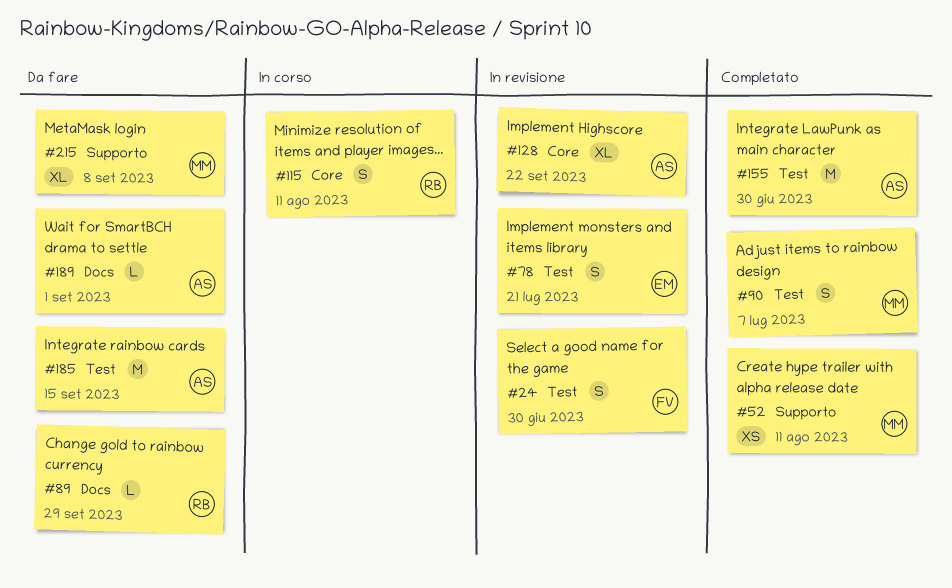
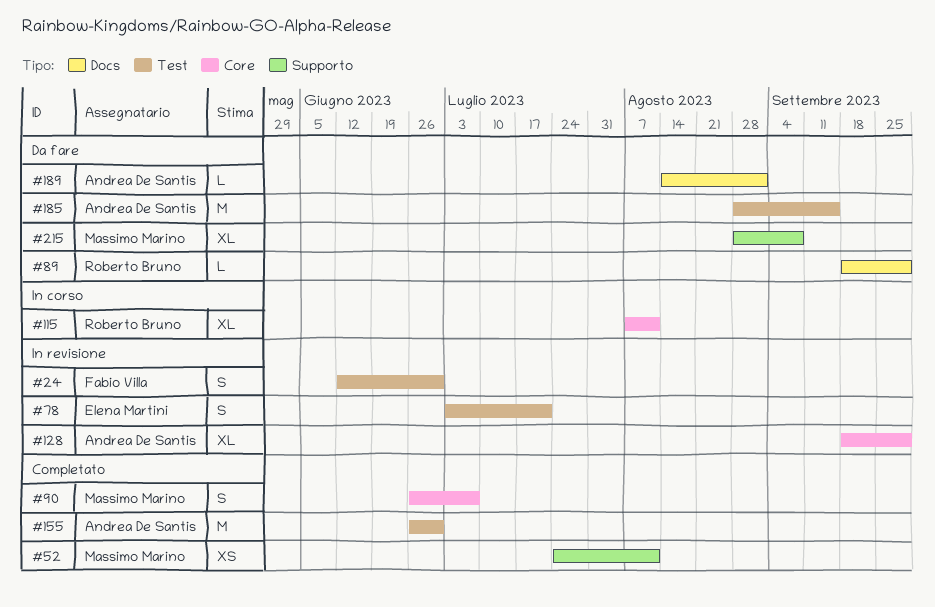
#90, label: Test -> Core
#115, estimate: S -> XL
#128, due: Sep 22 -> Sep 29

